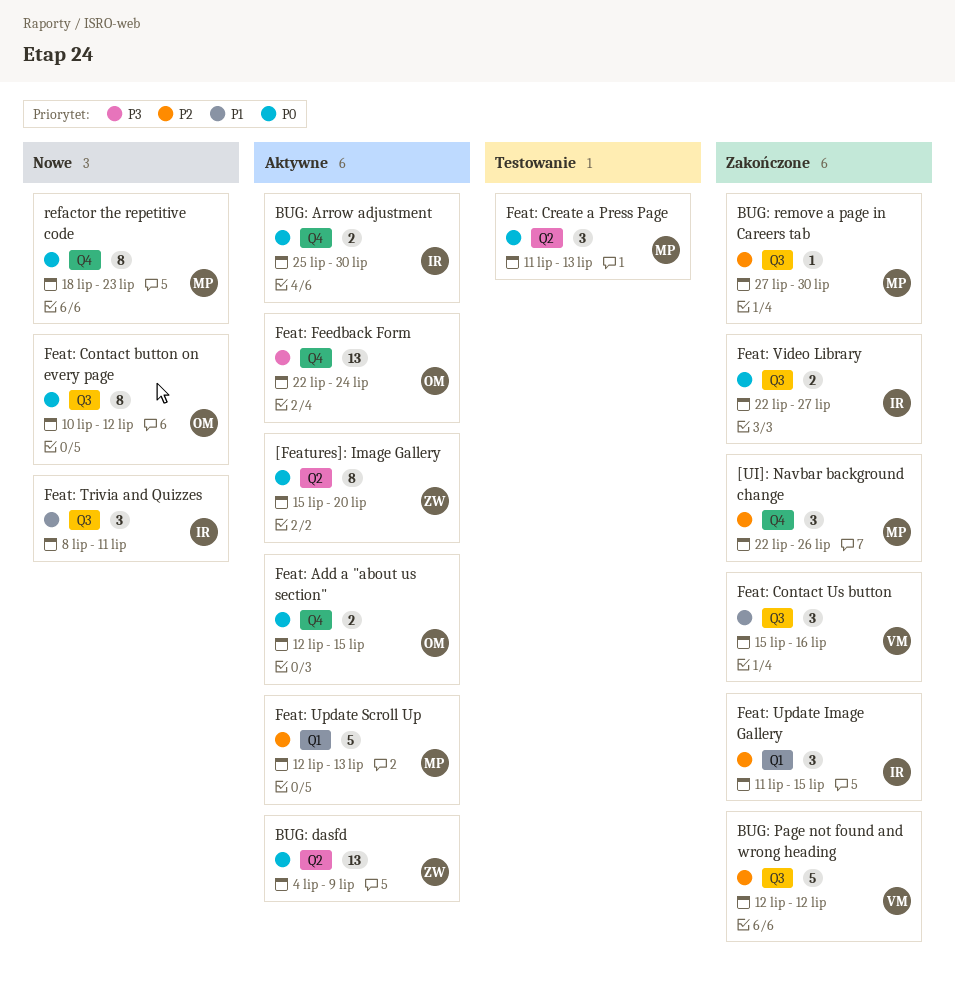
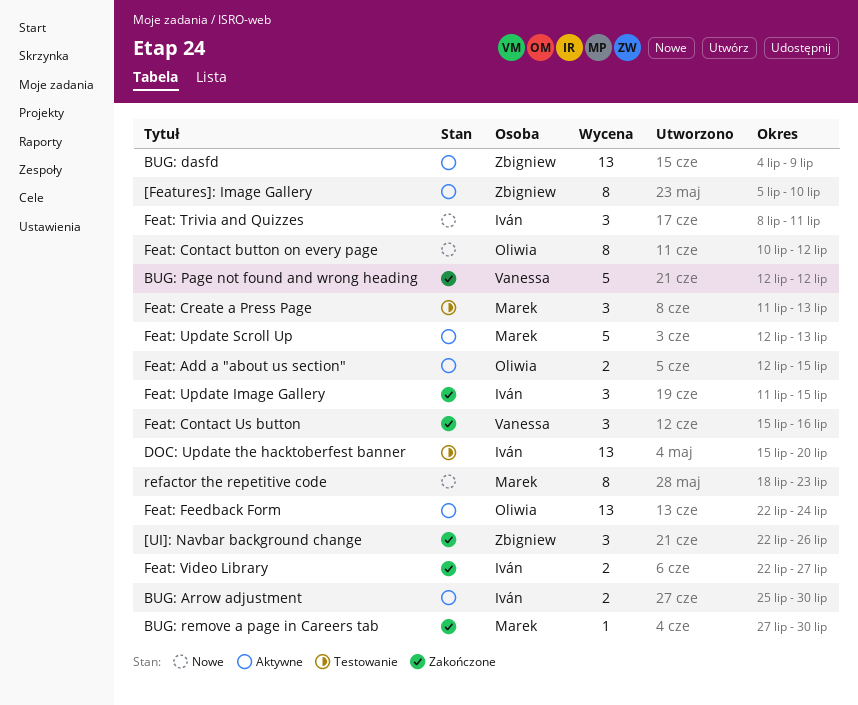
[Features]: Image Gallery, start: Jul 15 -> Jul 5
[Features]: Image Gallery, due: Jul 20 -> Jul 10
[UI]: Navbar background change, owner: Marek -> Zbigniew
DOC: Update the hacktoberfest banner: none -> present

